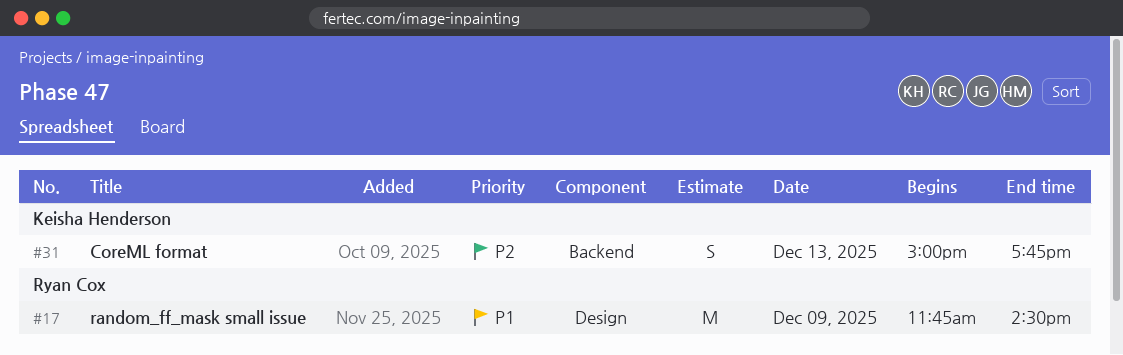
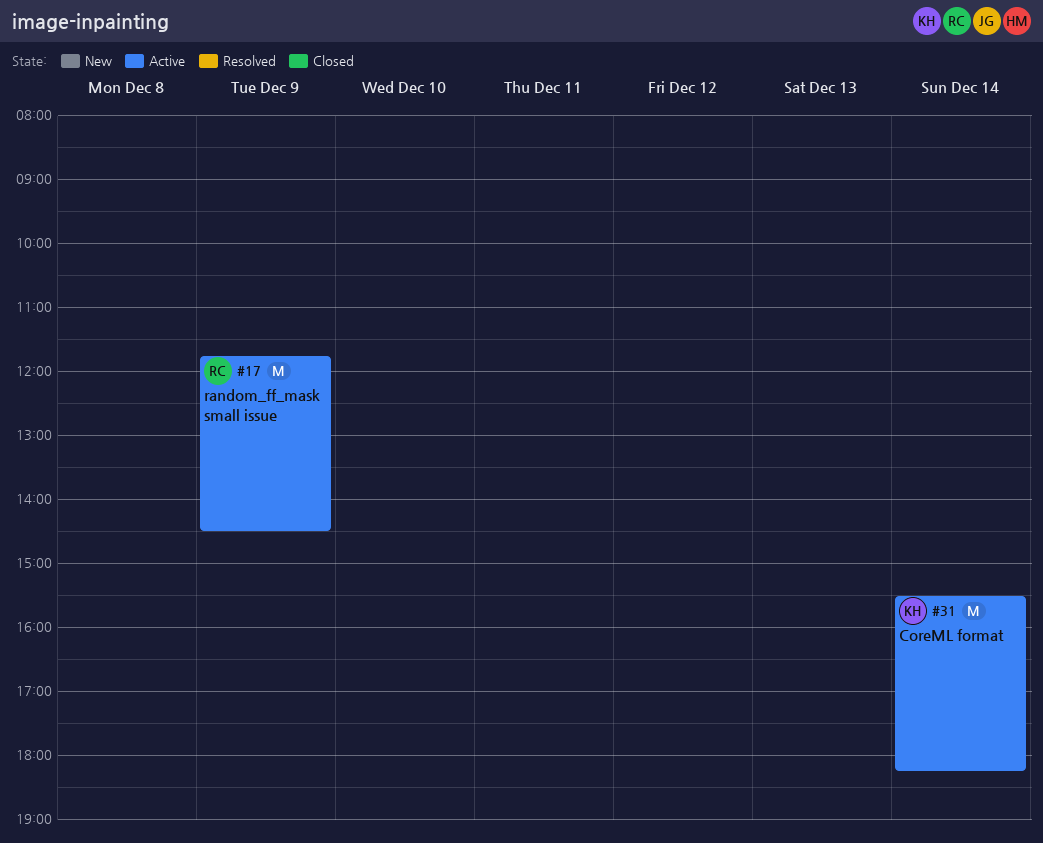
#31, estimate: S -> M
#31, day: Dec 13 -> Dec 14
#31, begins: 15:00 -> 15:30
#31, ends: 17:45 -> 18:15

